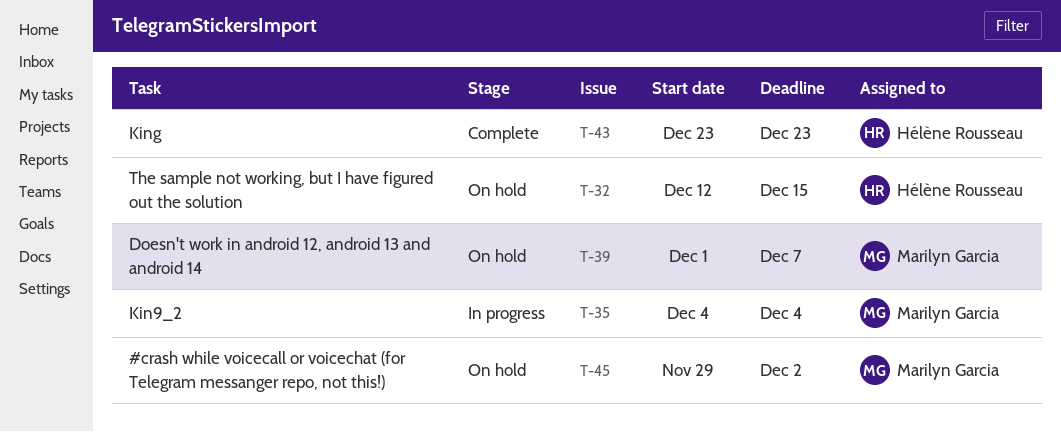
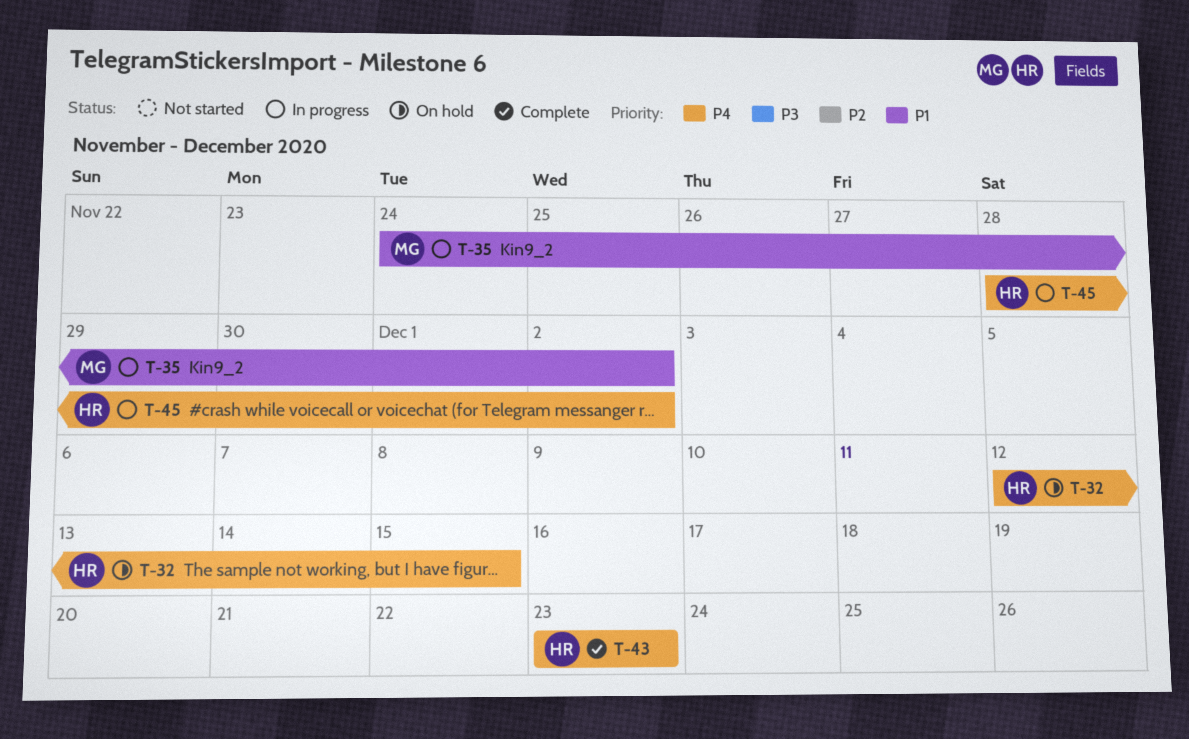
T-35, start: Dec 4 -> Nov 24
T-35, due: Dec 4 -> Dec 2
T-39: present -> none
T-45, status: On hold -> In progress
T-45, owner: Marilyn Garcia -> Hélène Rousseau
T-45, start: Nov 29 -> Nov 28

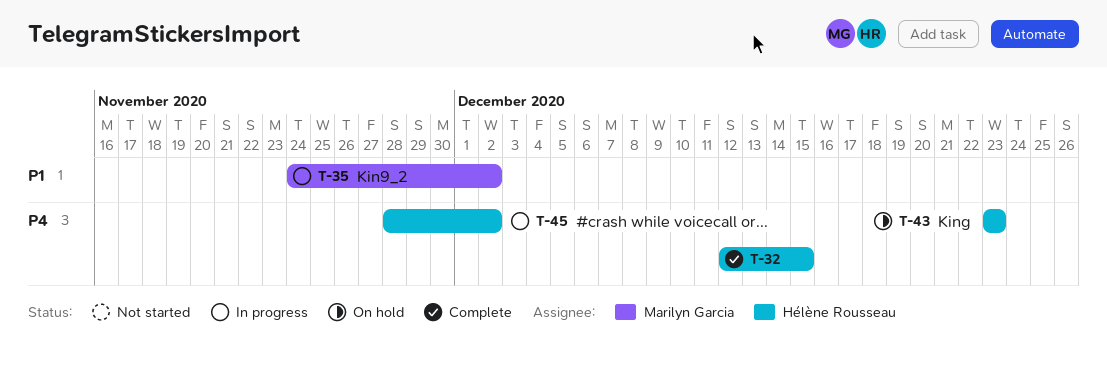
T-32, status: On hold -> Complete
T-43, status: Complete -> On hold

